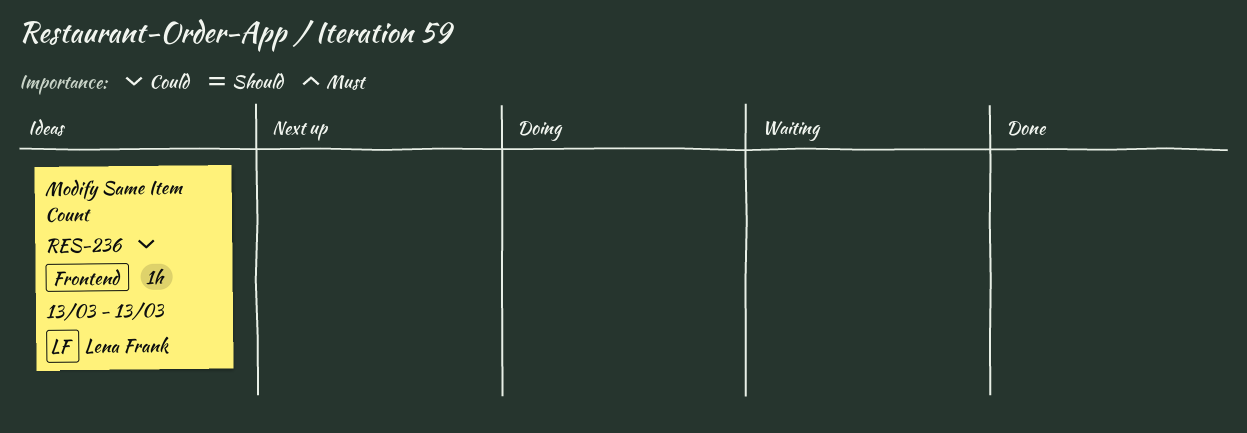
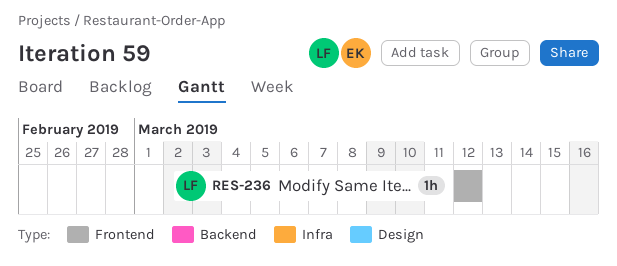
RES-236, start: Mar 13 -> Mar 12
RES-236, due: Mar 13 -> Mar 12

